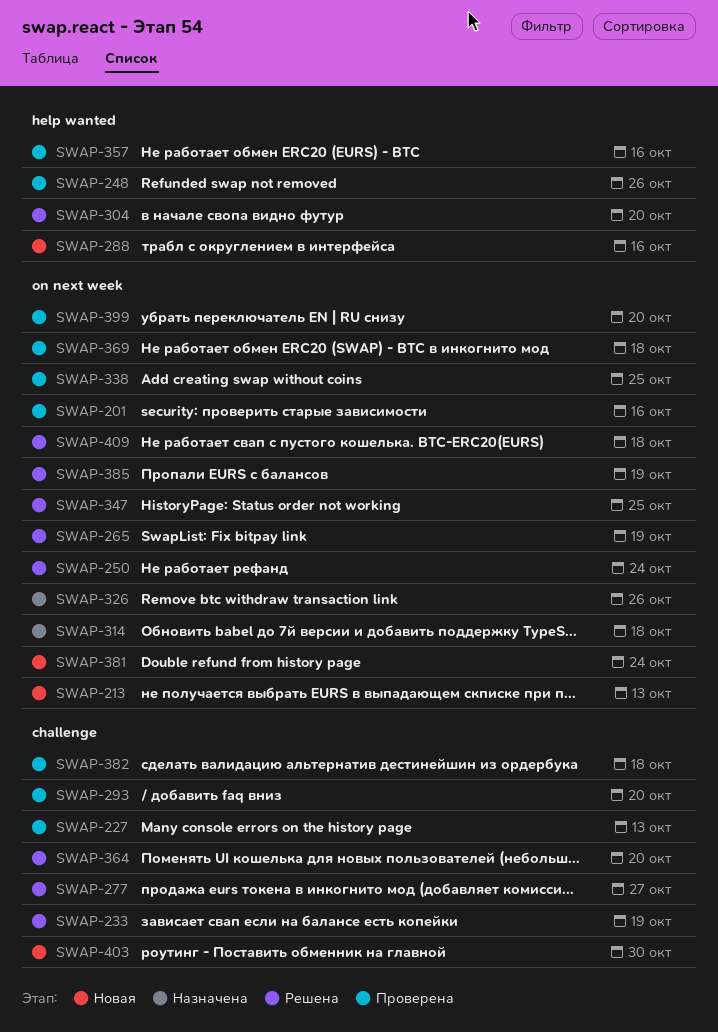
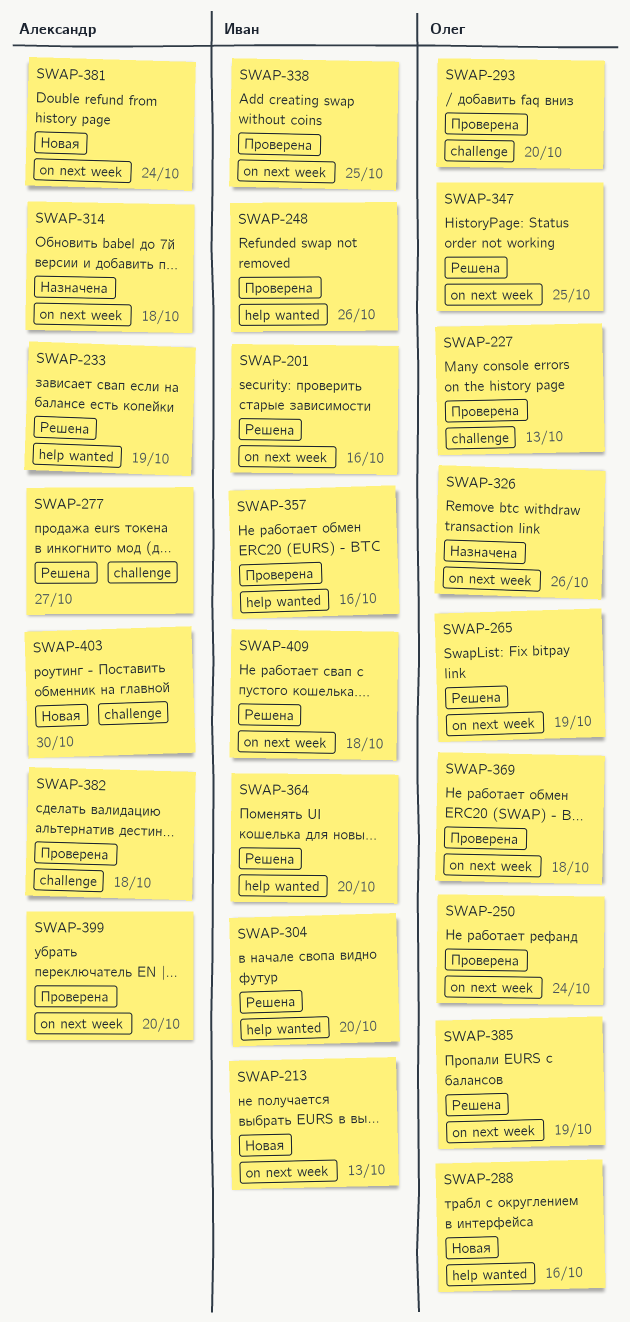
SWAP-201, status: Проверена -> Решена
SWAP-233, label: challenge -> help wanted
SWAP-250, status: Решена -> Проверена
SWAP-364, label: challenge -> help wanted

